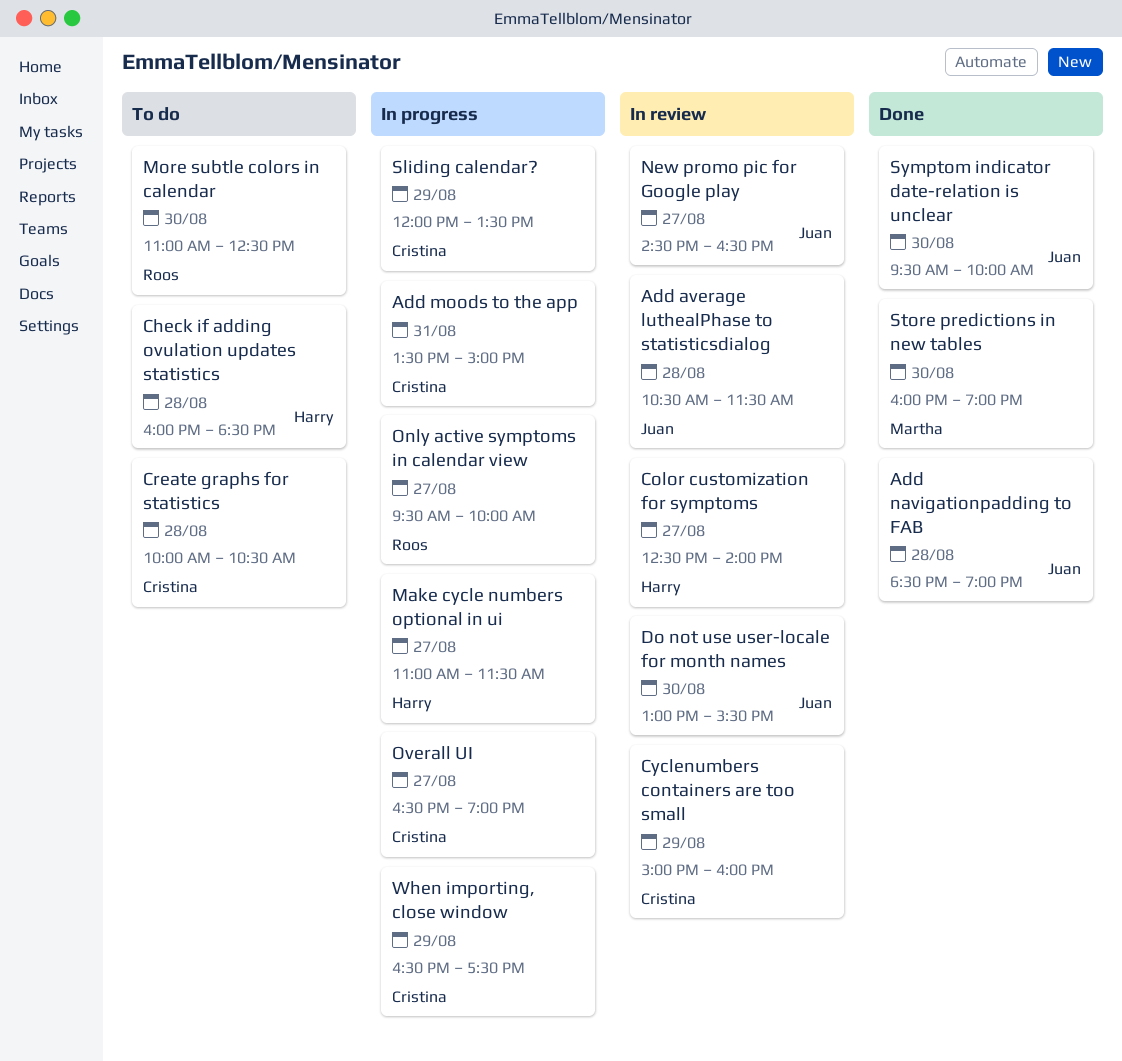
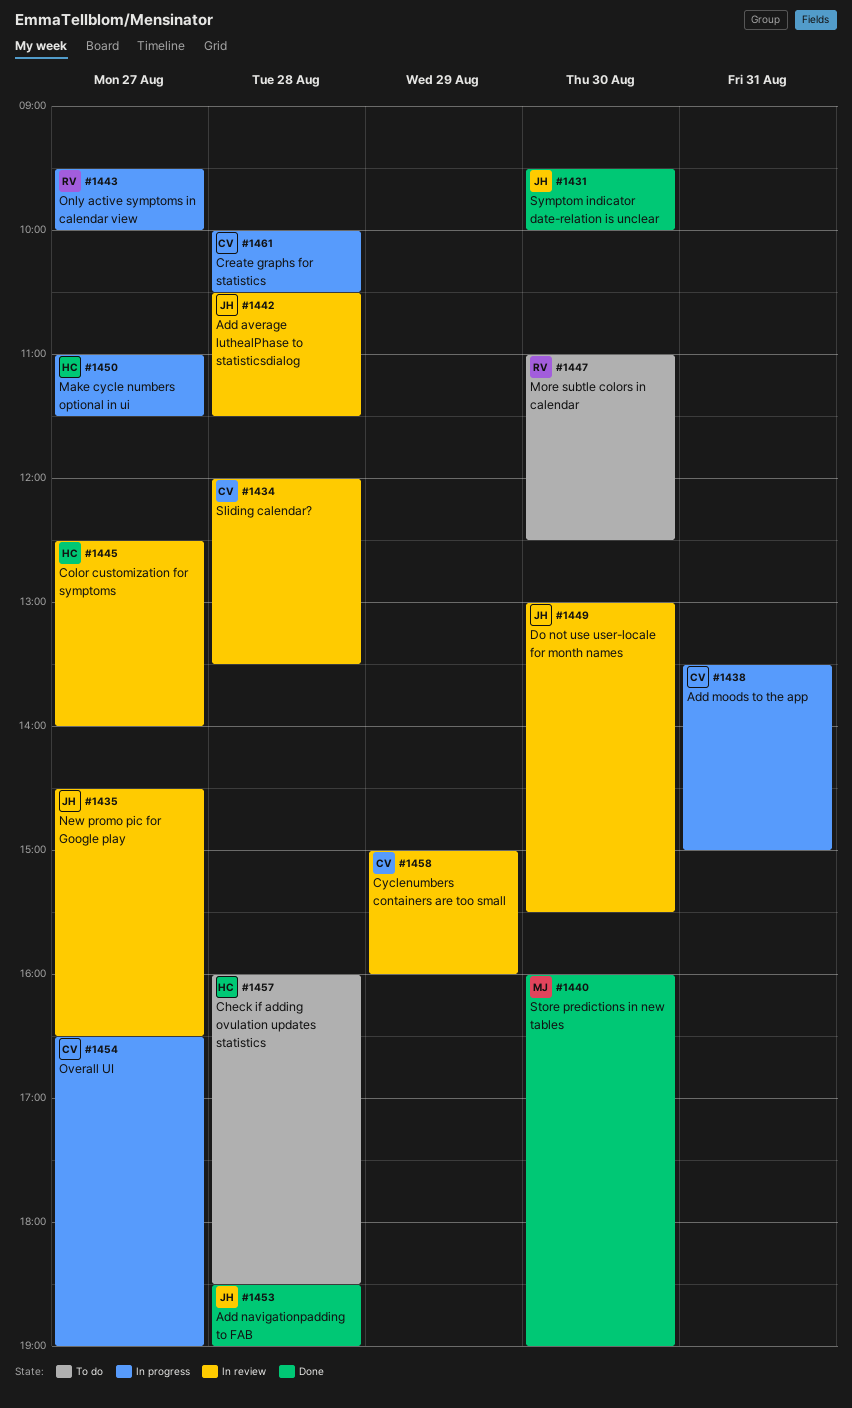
Create graphs for statistics, status: To do -> In progress
Sliding calendar?, status: In progress -> In review
Sliding calendar?, day: Aug 29 -> Aug 28
When importing, close window: present -> none

